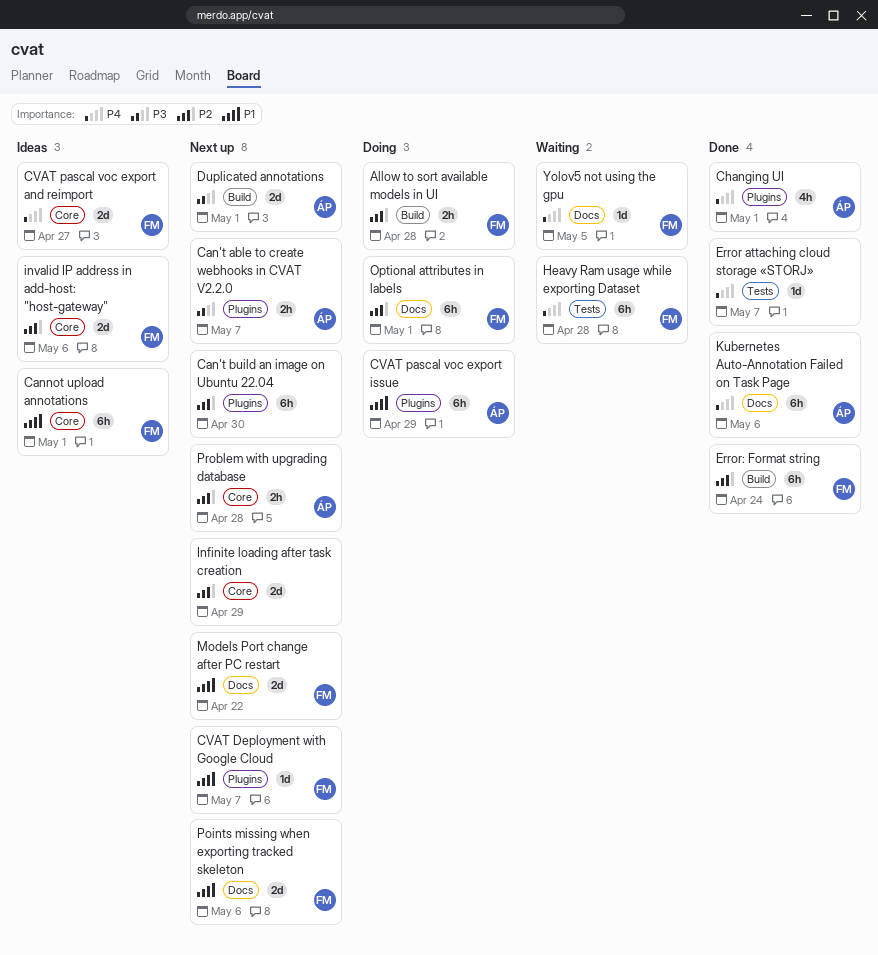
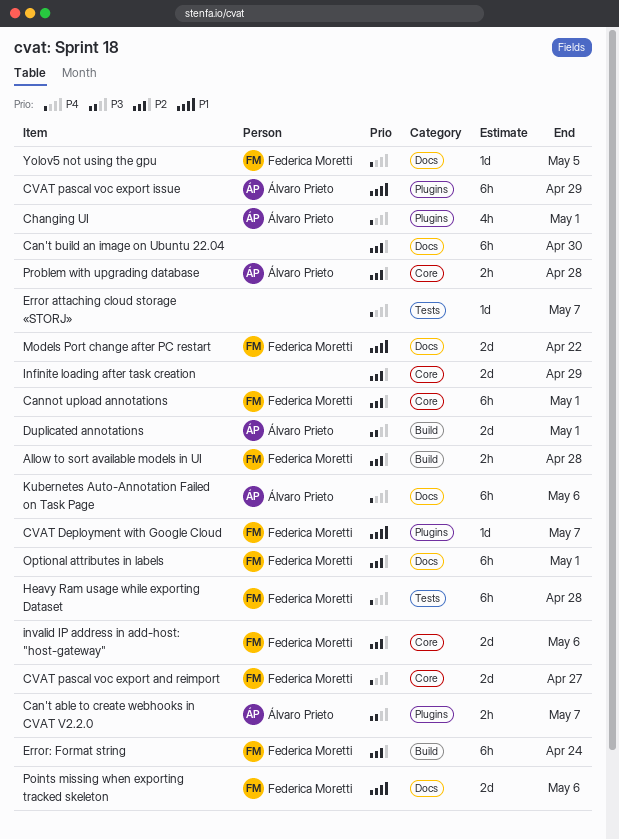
Can't build an image on Ubuntu 22.04, label: Plugins -> Docs
Cannot upload annotations, priority: P1 -> P2

